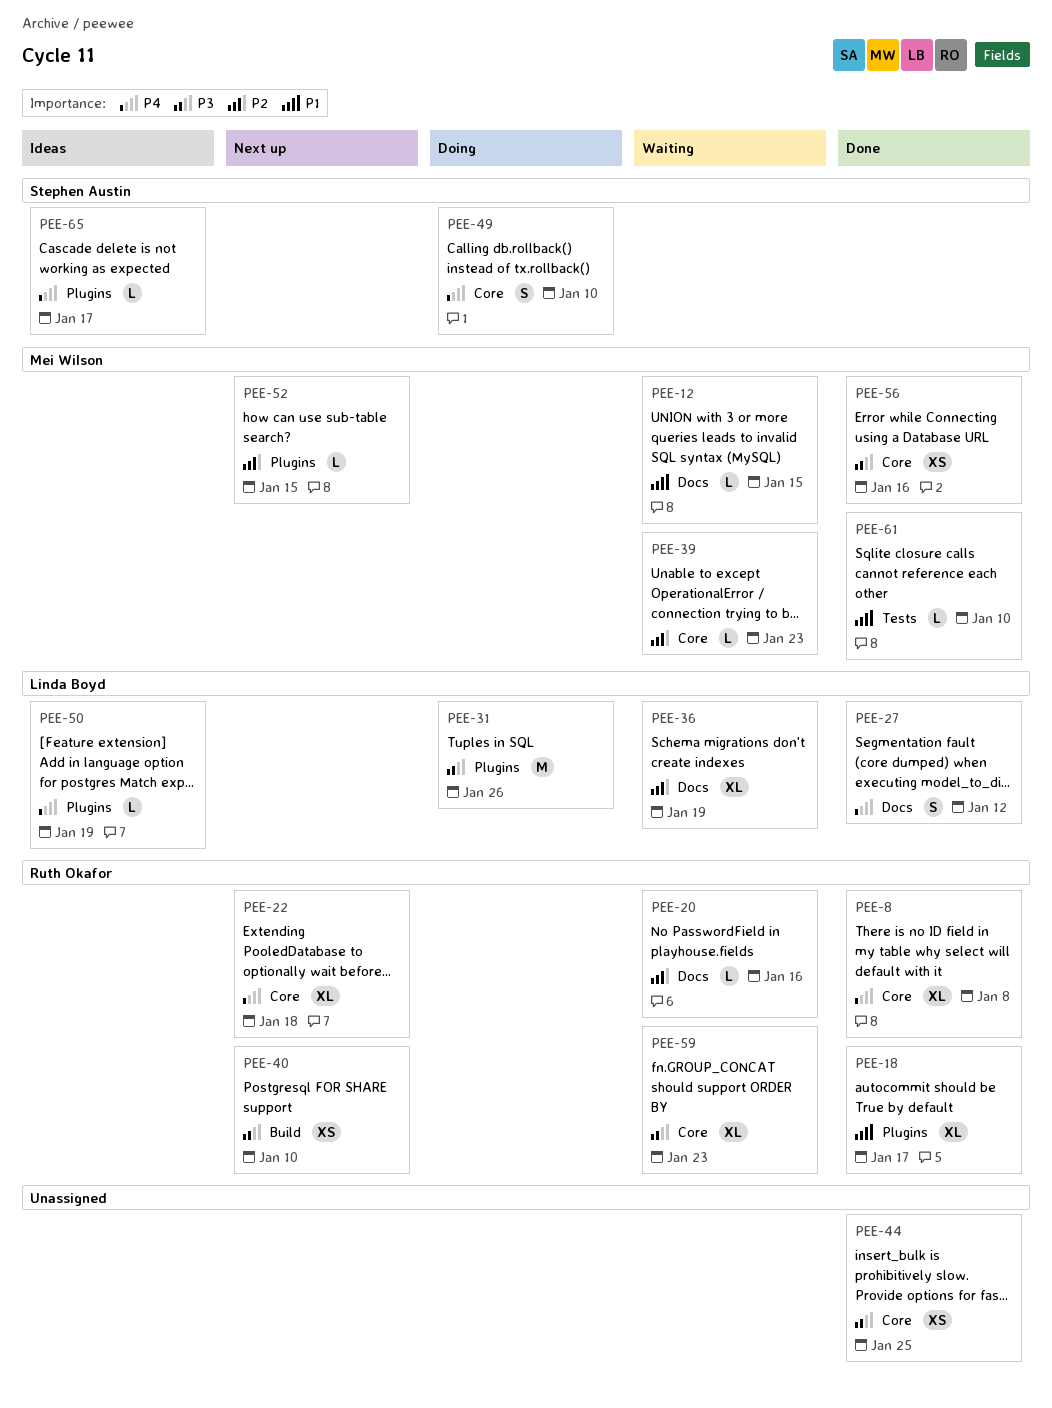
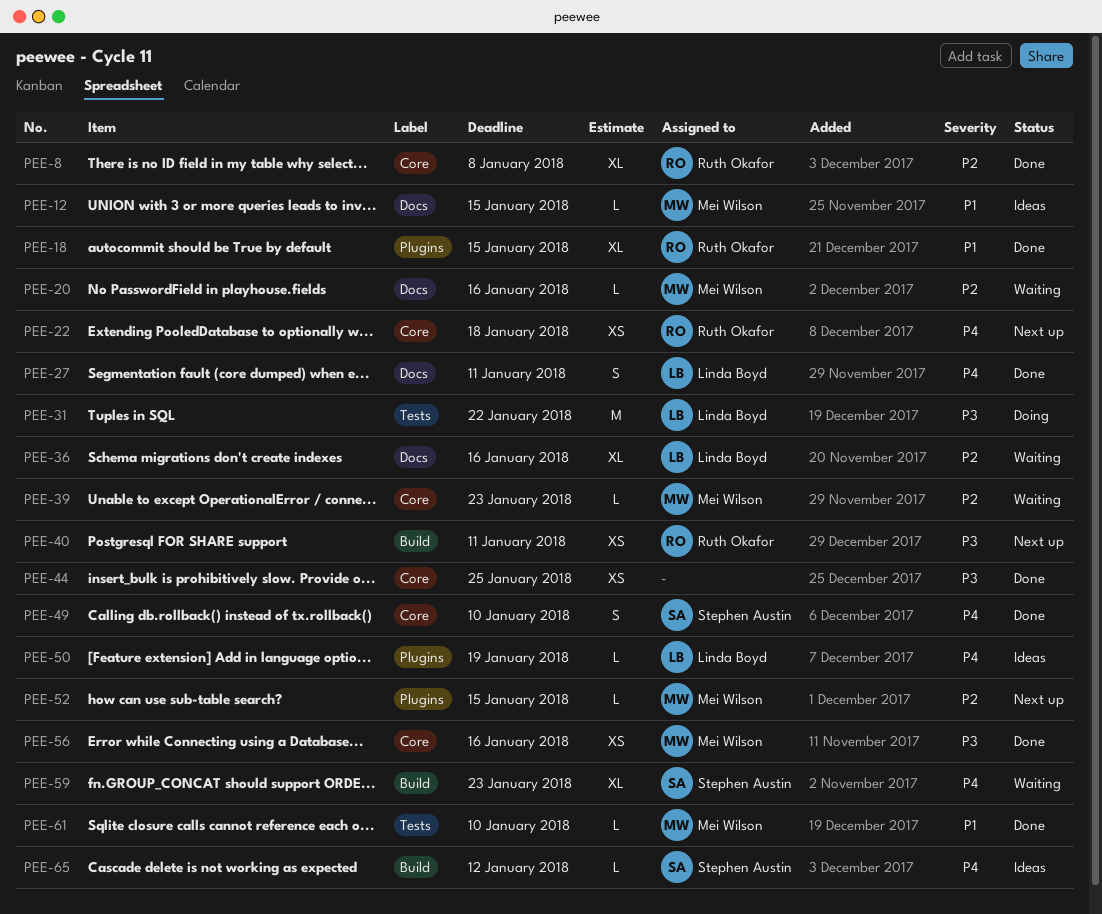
PEE-8, priority: P4 -> P2
PEE-12, status: Waiting -> Ideas
PEE-18, due: Jan 17 -> Jan 15
PEE-20, owner: Ruth Okafor -> Mei Wilson
PEE-22, estimate: XL -> XS
PEE-27, due: Jan 12 -> Jan 11
PEE-31, label: Plugins -> Tests
PEE-31, due: Jan 26 -> Jan 22
PEE-36, due: Jan 19 -> Jan 16
PEE-40, due: Jan 10 -> Jan 11
PEE-49, status: Doing -> Done
PEE-59, owner: Ruth Okafor -> Stephen Austin
PEE-59, priority: P3 -> P4
PEE-59, label: Core -> Build
PEE-65, label: Plugins -> Build
PEE-65, due: Jan 17 -> Jan 12

